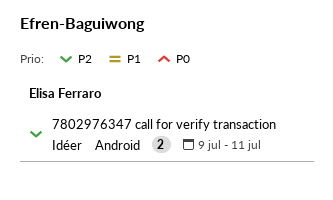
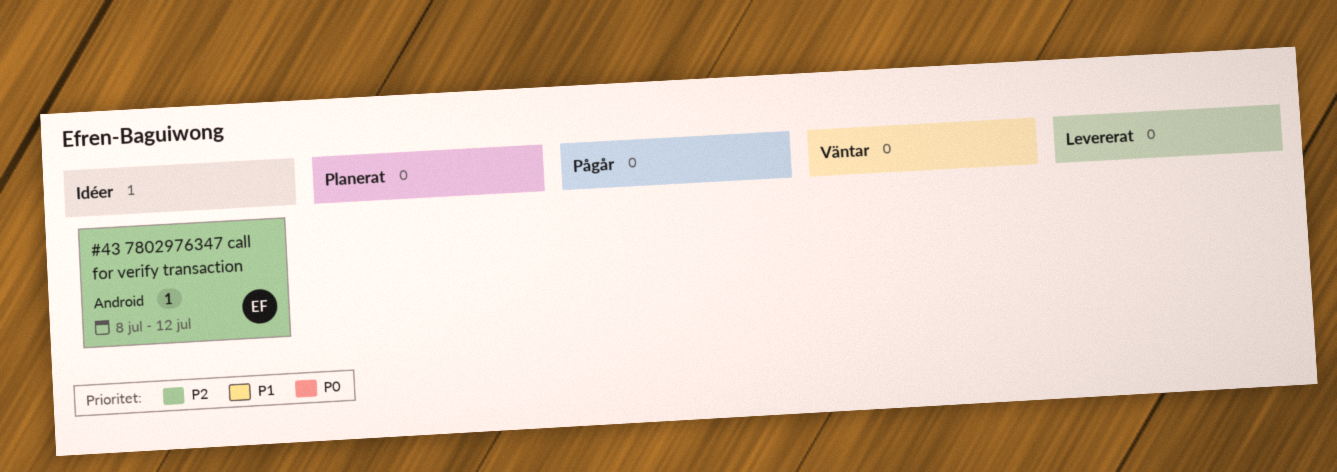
7802976347 call for verify transaction, estimate: 2 -> 1
7802976347 call for verify transaction, start: Jul 9 -> Jul 8
7802976347 call for verify transaction, due: Jul 11 -> Jul 12

